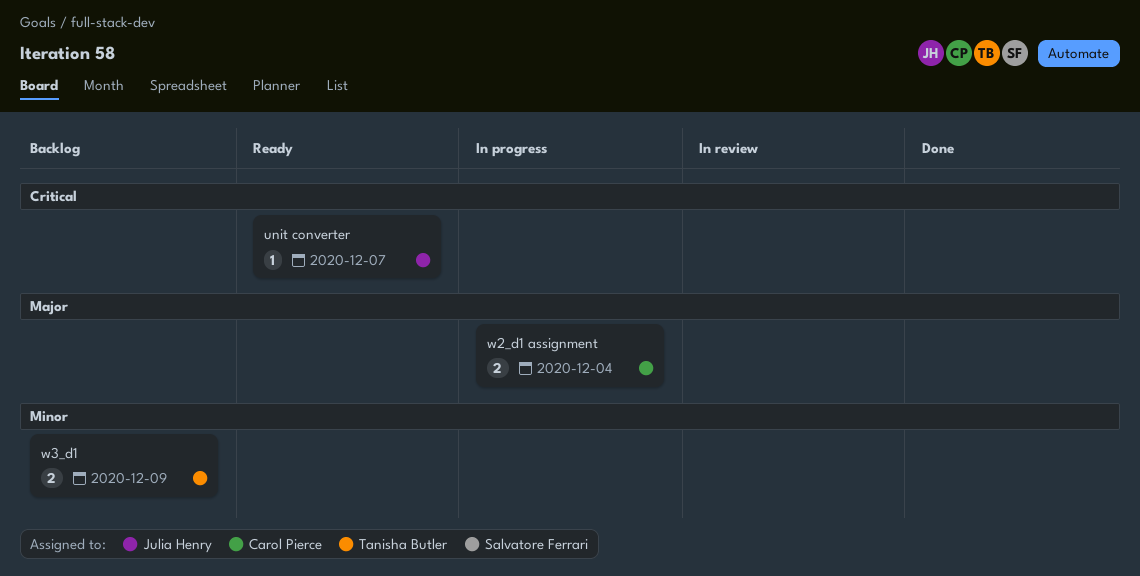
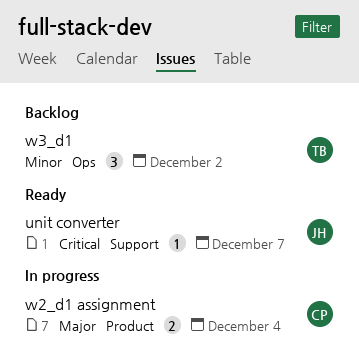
w3_d1, estimate: 2 -> 3
w3_d1, due: Dec 9 -> Dec 2

